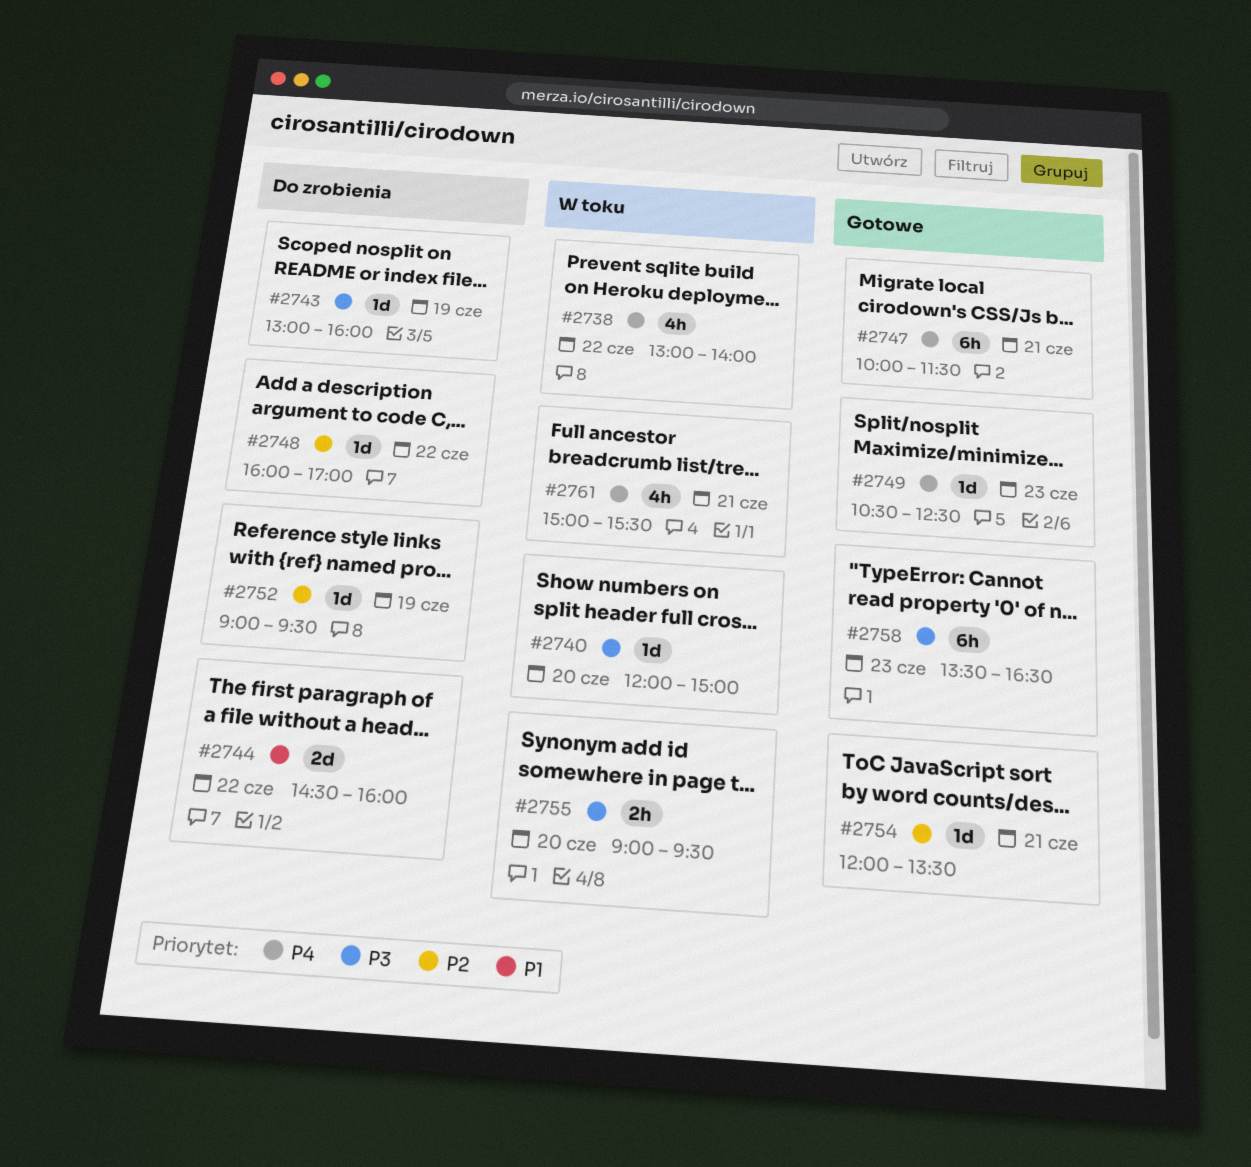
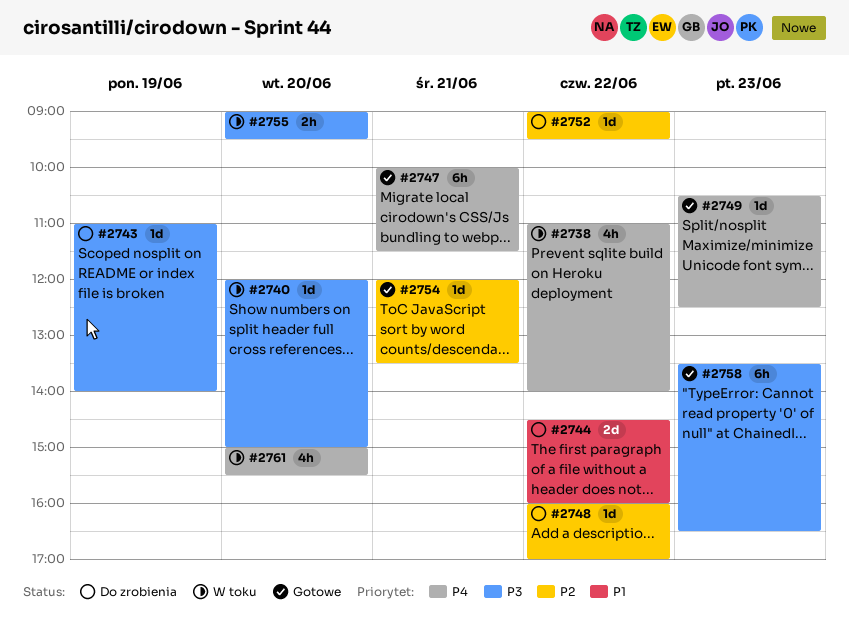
#2738, begins: 13:00 -> 11:00
#2743, begins: 13:00 -> 11:00
#2743, ends: 16:00 -> 14:00
#2752, day: Jun 19 -> Jun 22
#2761, day: Jun 21 -> Jun 20

